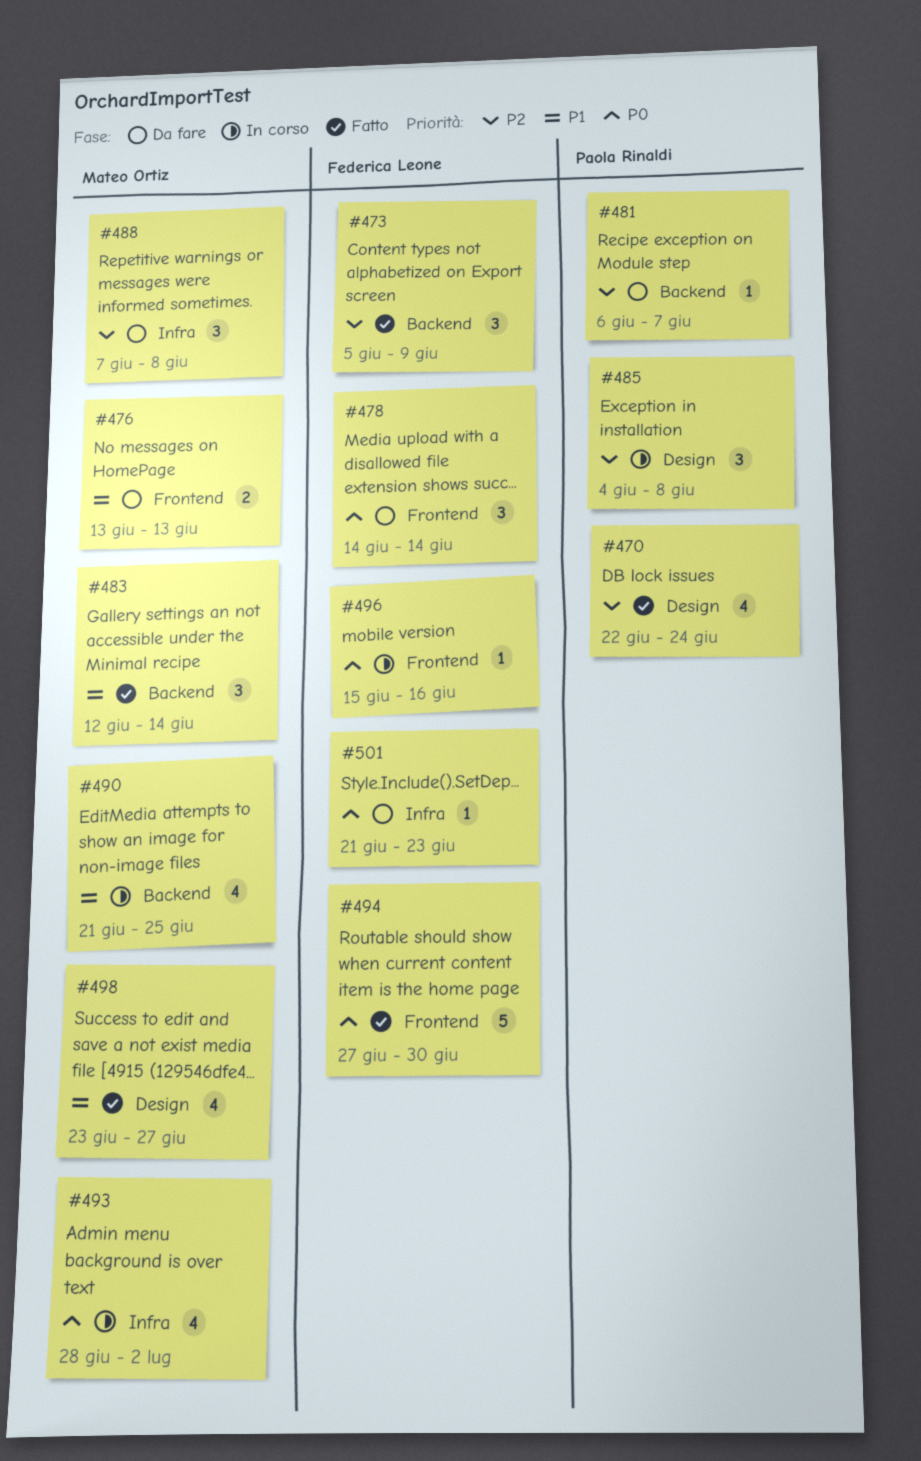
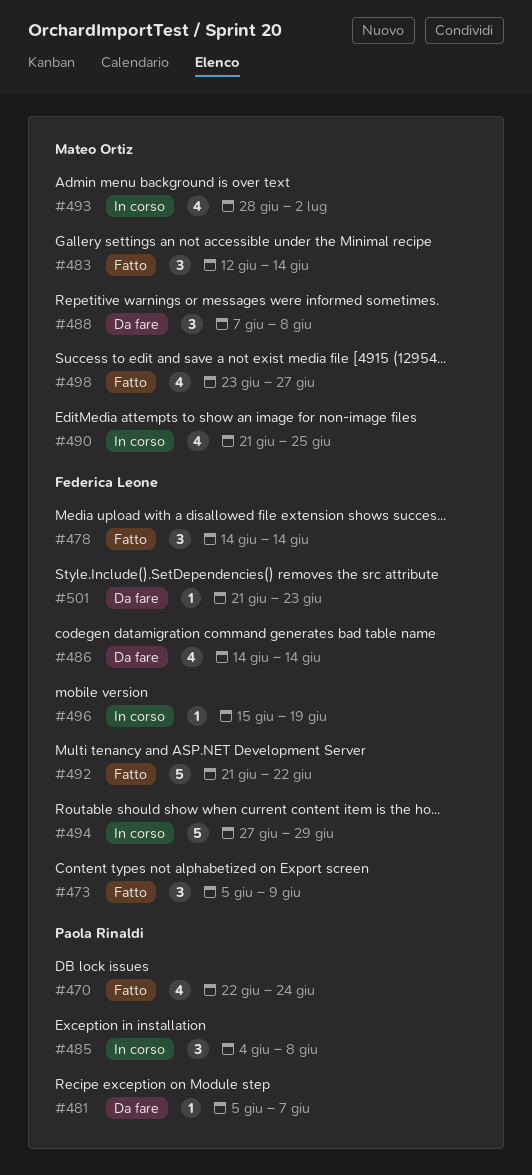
#476: present -> none
#478, status: Da fare -> Fatto
#481, start: Jun 6 -> Jun 5
#486: none -> present
#492: none -> present
#494, status: Fatto -> In corso
#494, due: Jun 30 -> Jun 29
#496, due: Jun 16 -> Jun 19

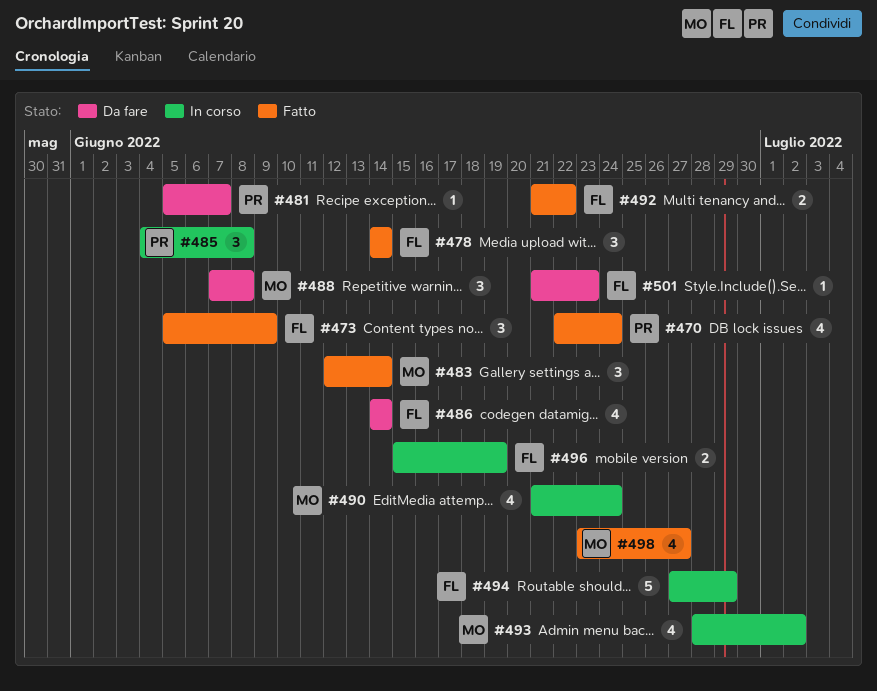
#490, due: Jun 25 -> Jun 24
#492, estimate: 5 -> 2
#496, estimate: 1 -> 2

